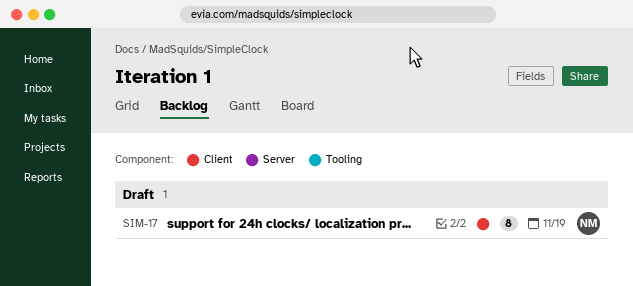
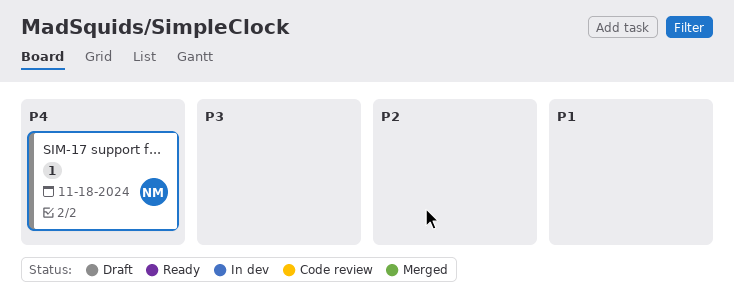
SIM-17, estimate: 8 -> 1
SIM-17, due: Nov 19 -> Nov 18

